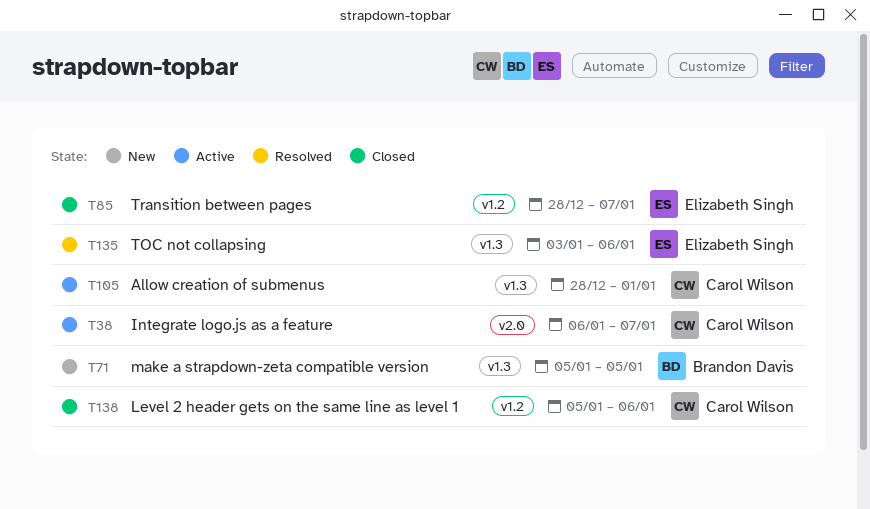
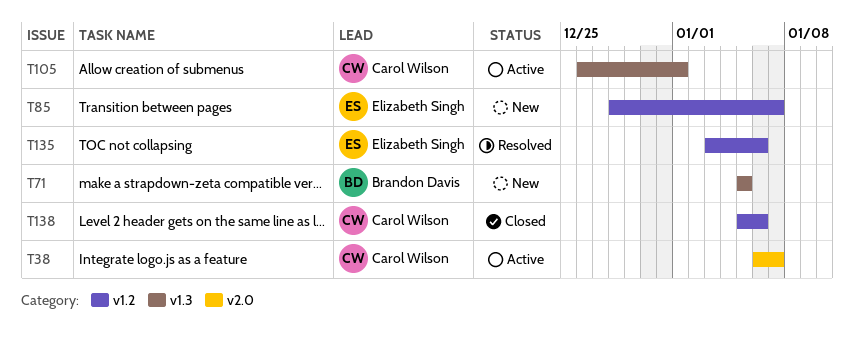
T85, status: Closed -> New
T105, start: Dec 28 -> Dec 26
T135, label: v1.3 -> v1.2

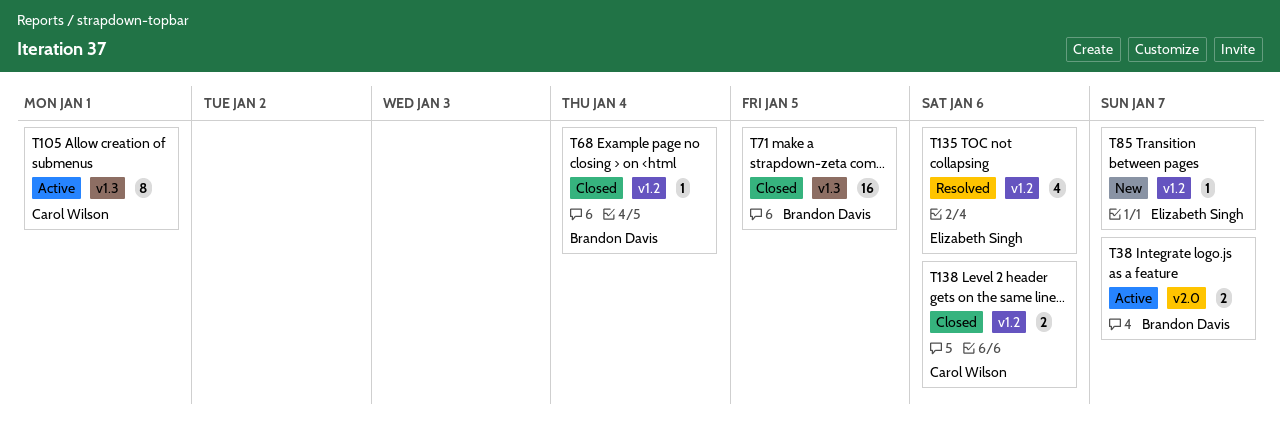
T38, owner: Carol Wilson -> Brandon Davis
T68: none -> present
T71, status: New -> Closed

